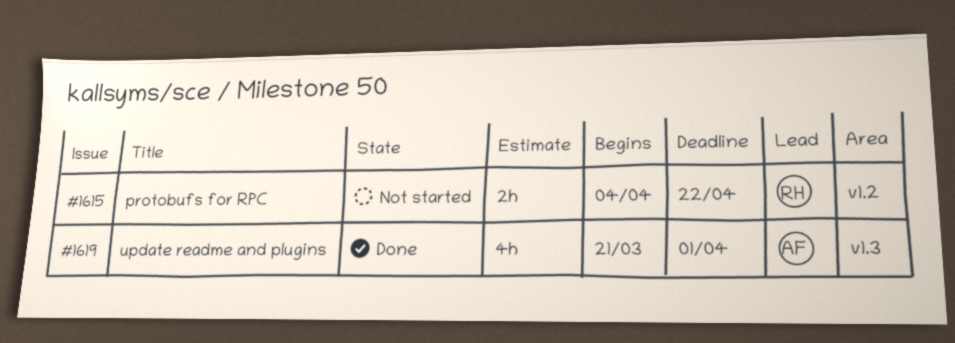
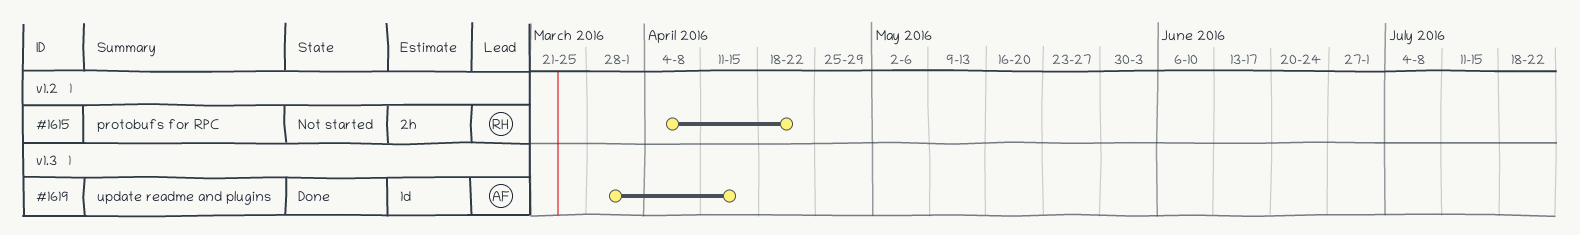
#1619, estimate: 4h -> 1d
#1619, start: Mar 21 -> Mar 28
#1619, due: Apr 1 -> Apr 15

